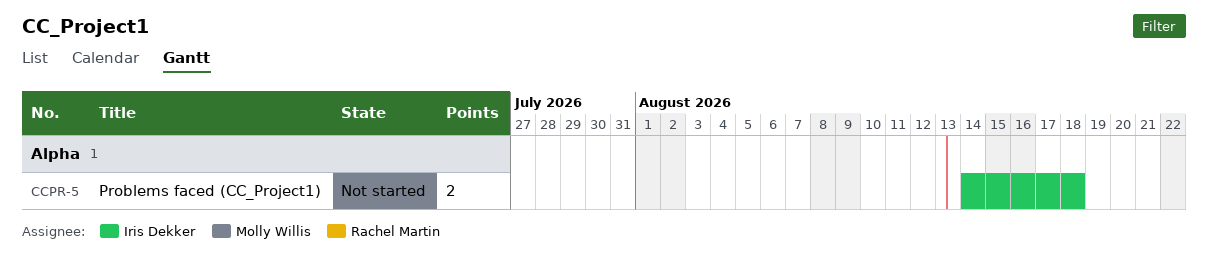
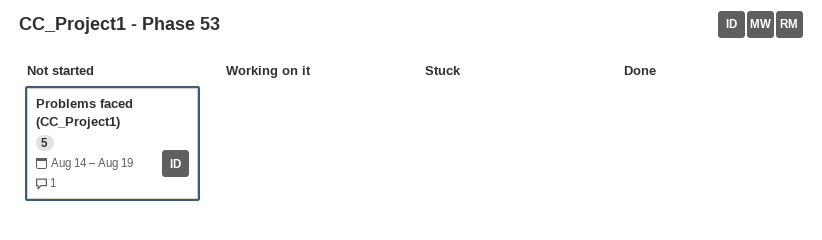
Problems faced (CC_Project1), estimate: 2 -> 5
Problems faced (CC_Project1), due: Aug 18 -> Aug 19

